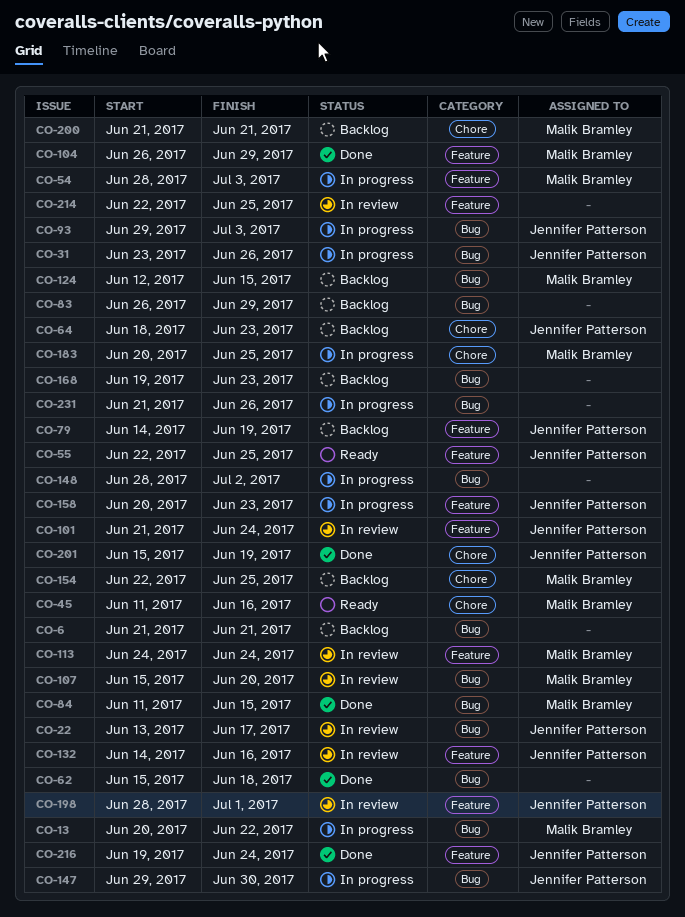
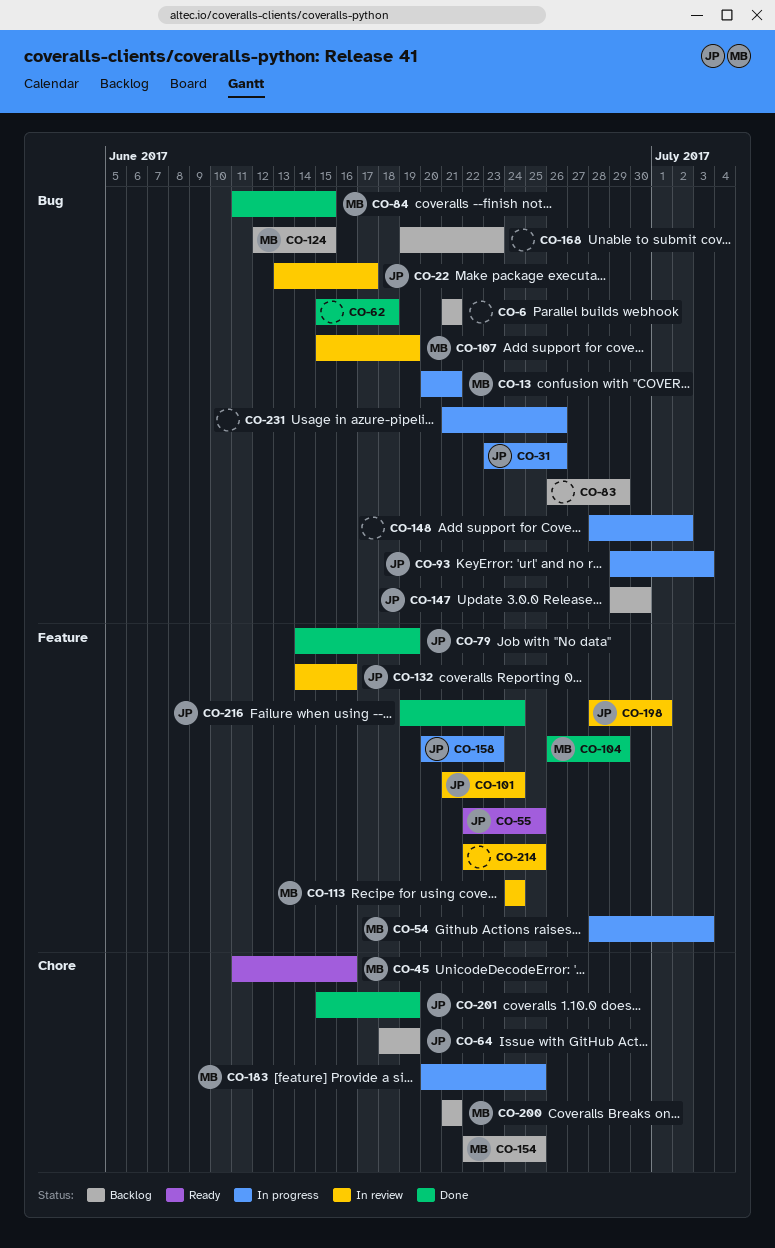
CO-13, due: Jun 22 -> Jun 21
CO-64, due: Jun 23 -> Jun 19
CO-79, status: Backlog -> Done
CO-107, due: Jun 20 -> Jun 19
CO-147, status: In progress -> Backlog

